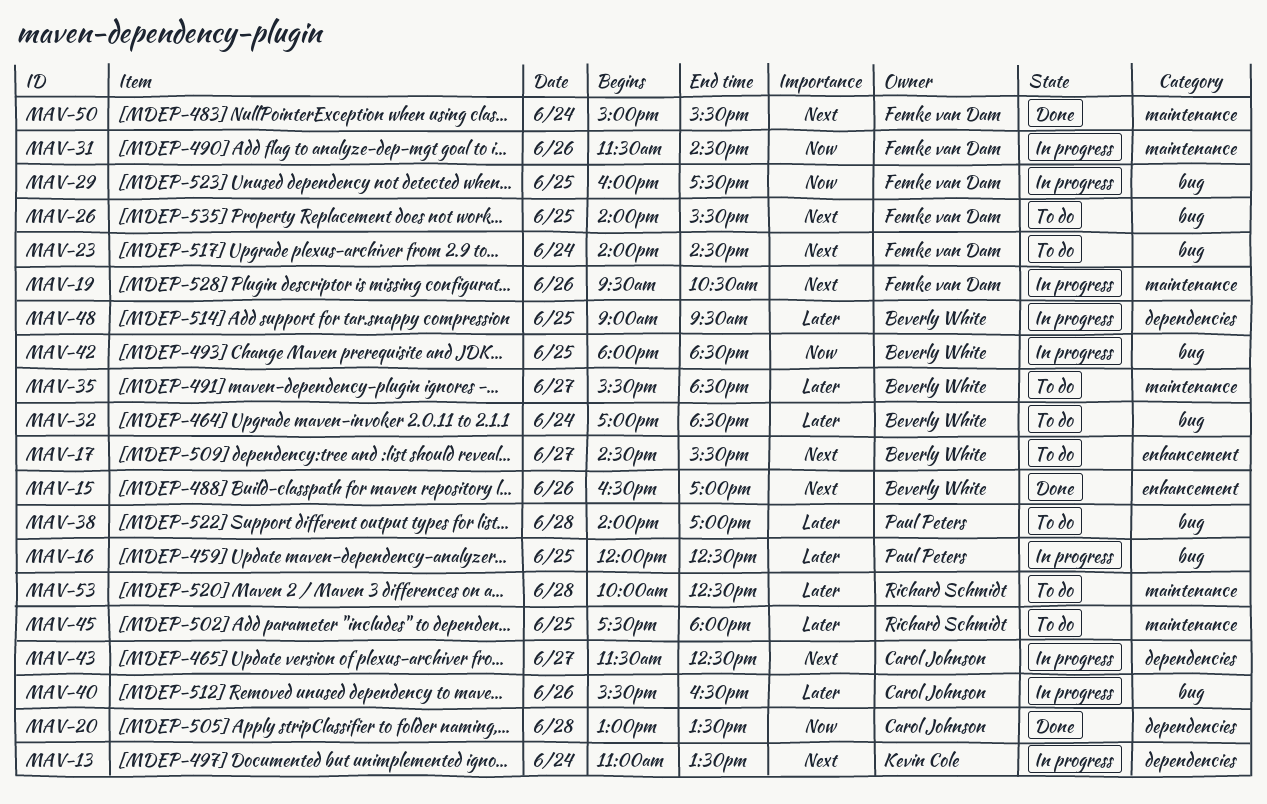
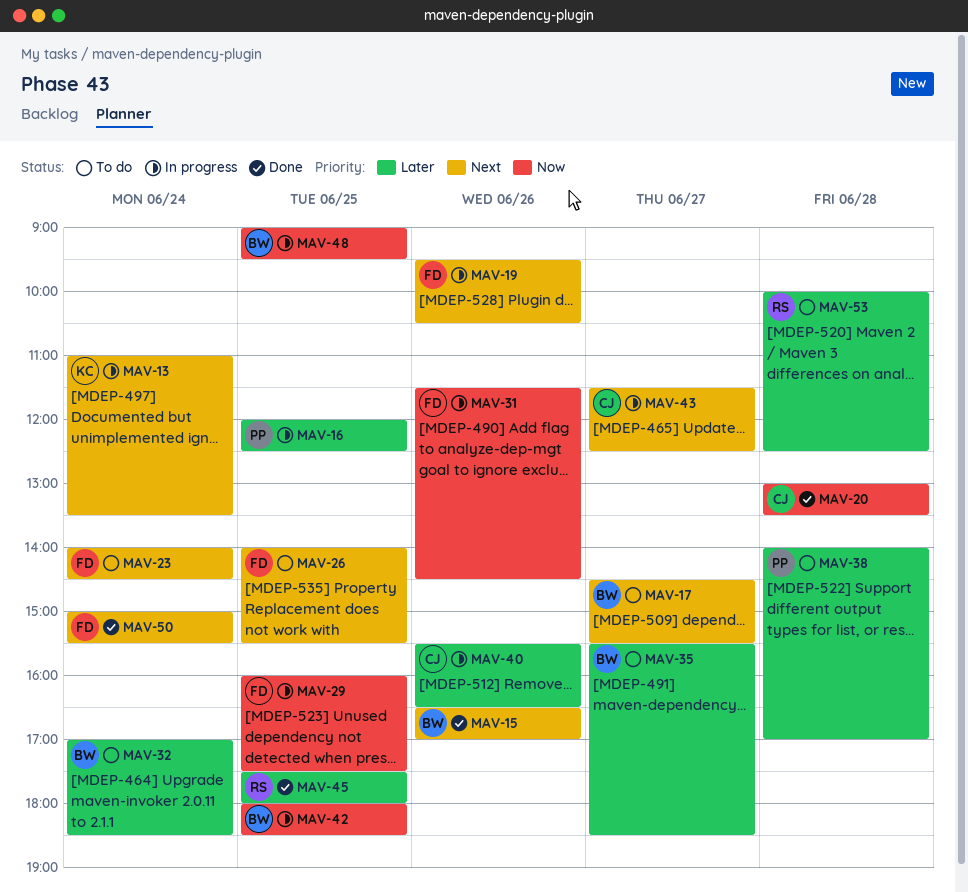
MAV-45, status: To do -> Done
MAV-48, priority: Later -> Now

